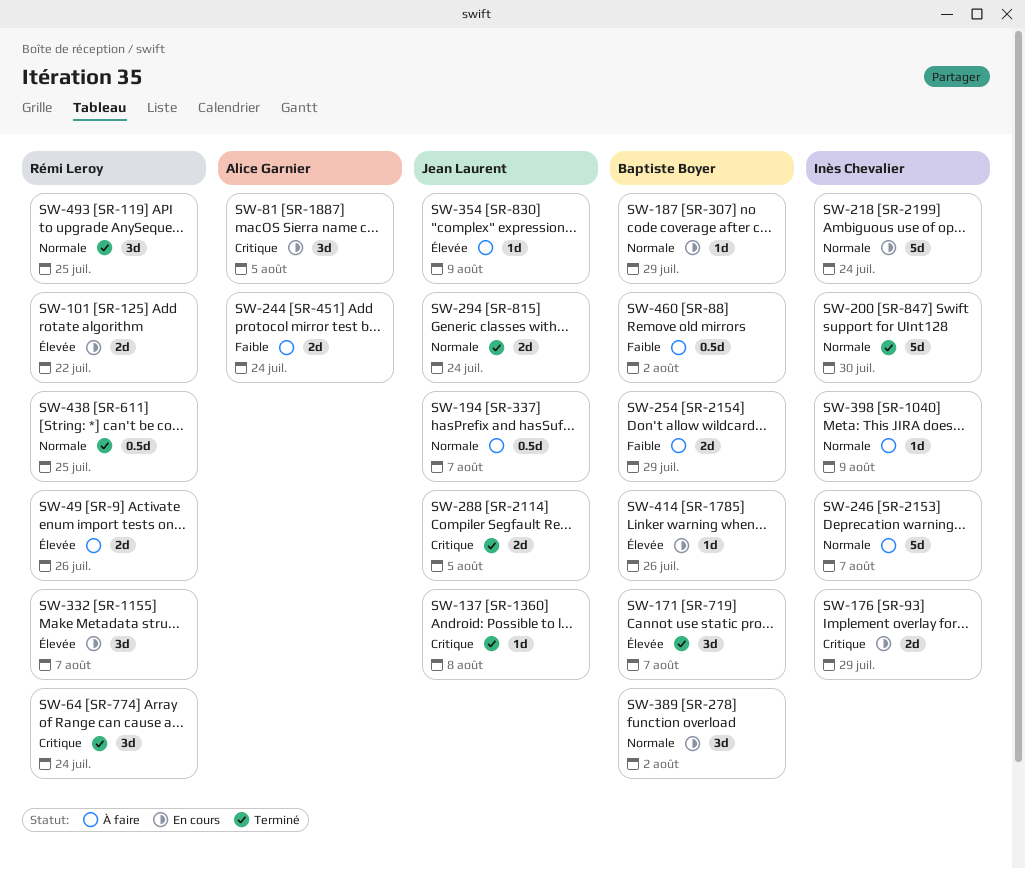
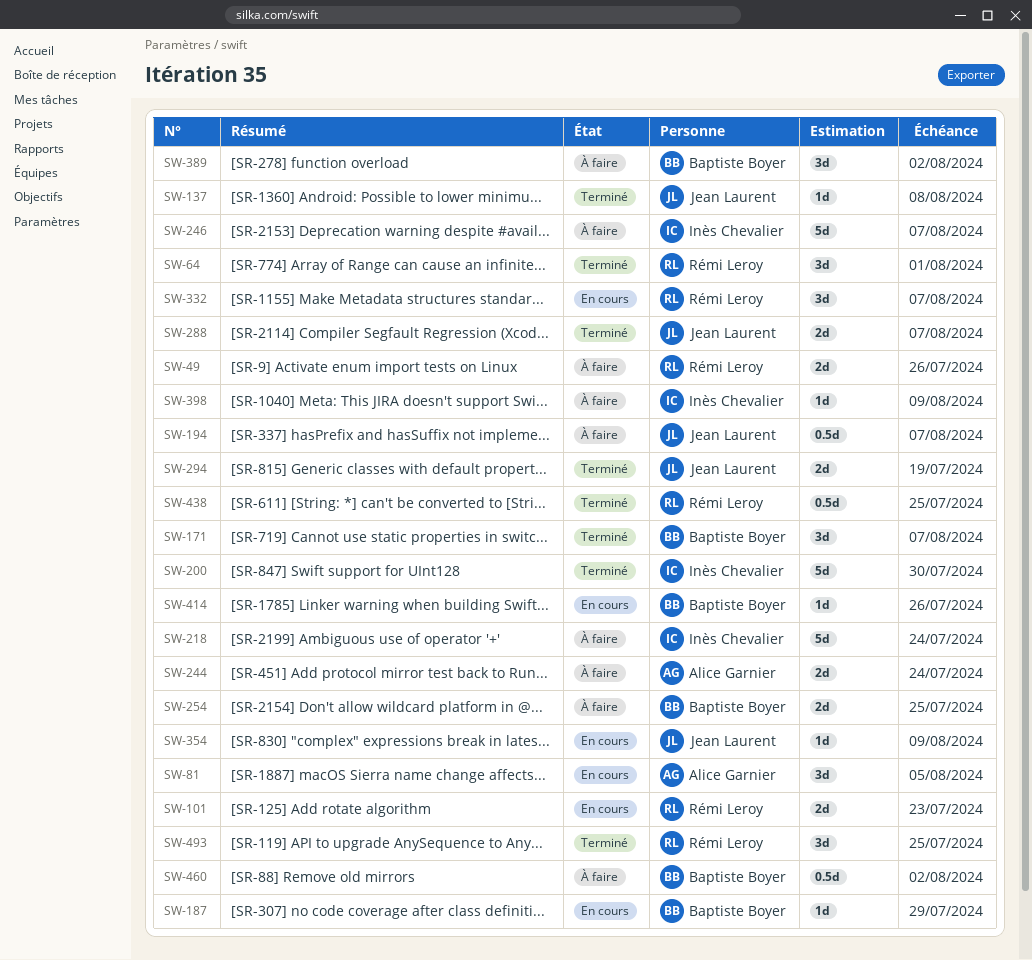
SW-64, due: Jul 24 -> Aug 1
SW-101, due: Jul 22 -> Jul 23
SW-176: present -> none
SW-218, status: En cours -> À faire
SW-254, due: Jul 29 -> Jul 25
SW-288, due: Aug 5 -> Aug 7
SW-294, due: Jul 24 -> Jul 19
SW-354, status: À faire -> En cours
SW-389, status: En cours -> À faire

